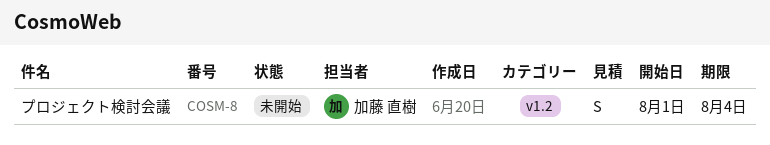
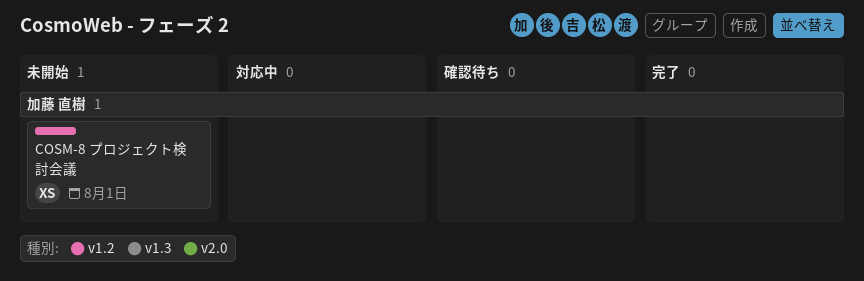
COSM-8, estimate: S -> XS
COSM-8, due: Aug 4 -> Aug 1

